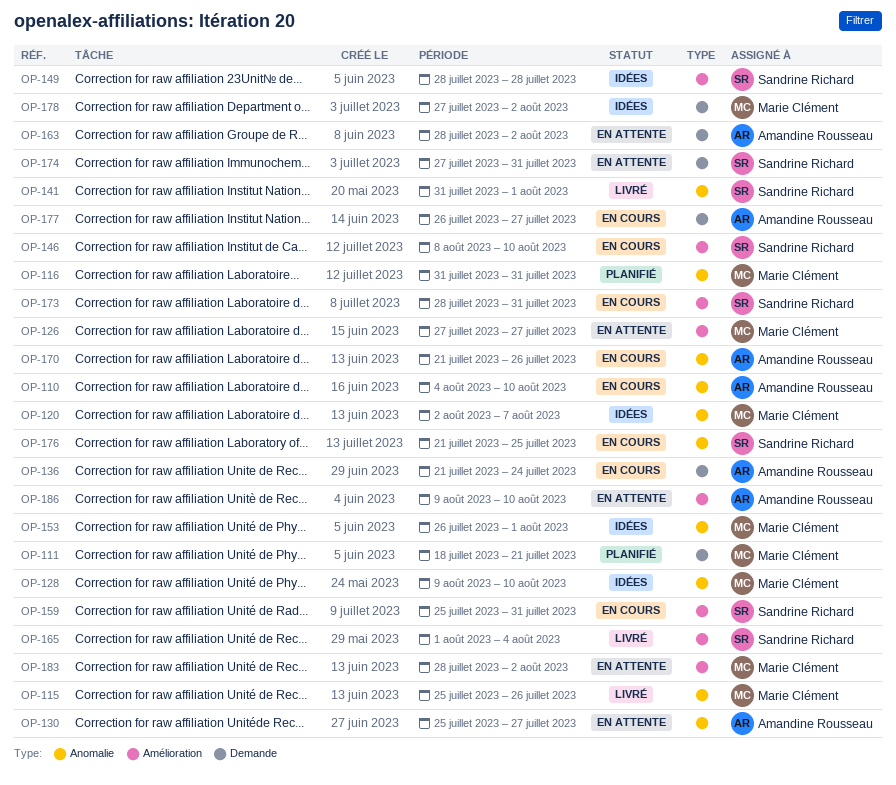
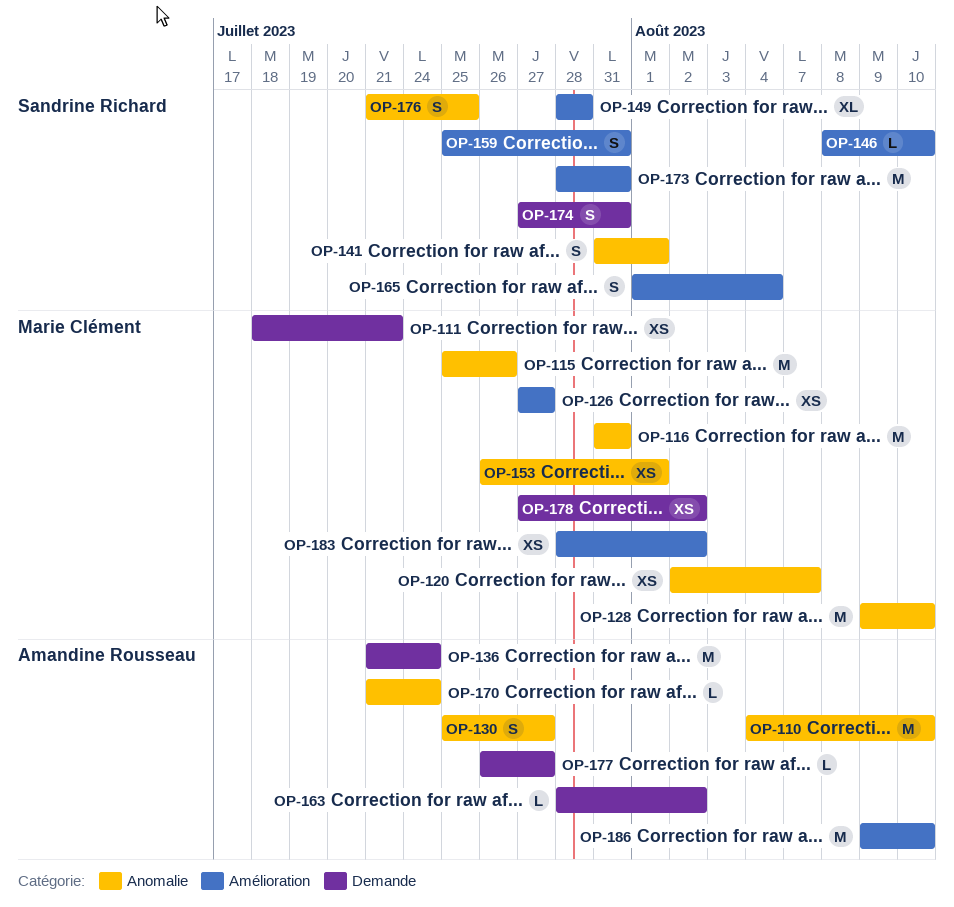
OP-170, due: Jul 26 -> Jul 24

